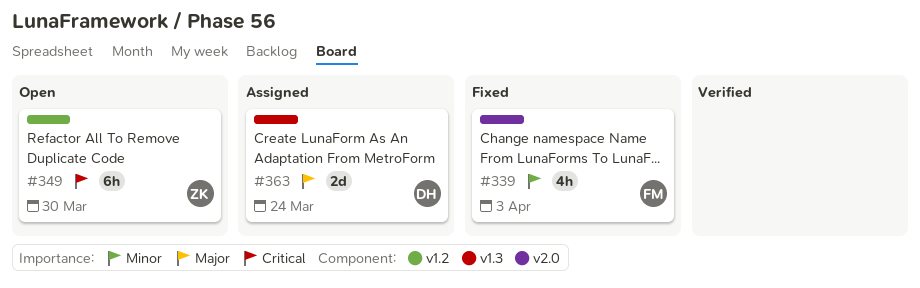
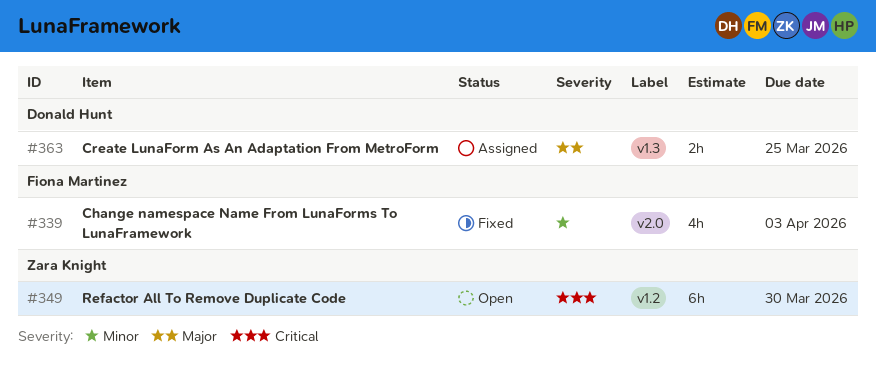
#363, estimate: 2d -> 2h
#363, due: Mar 24 -> Mar 25

